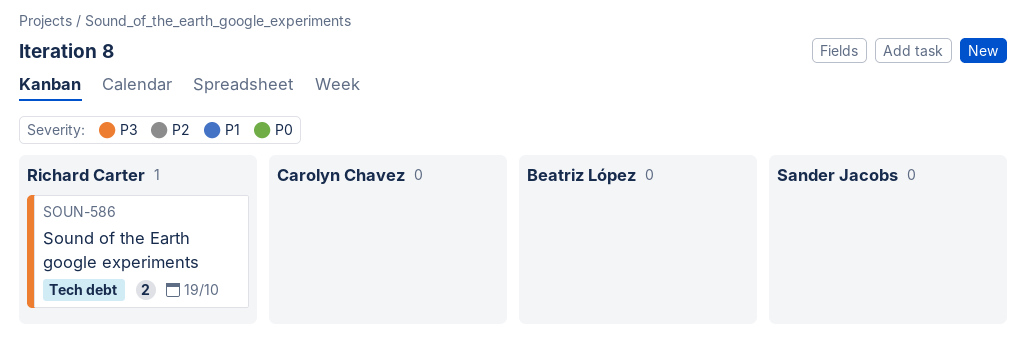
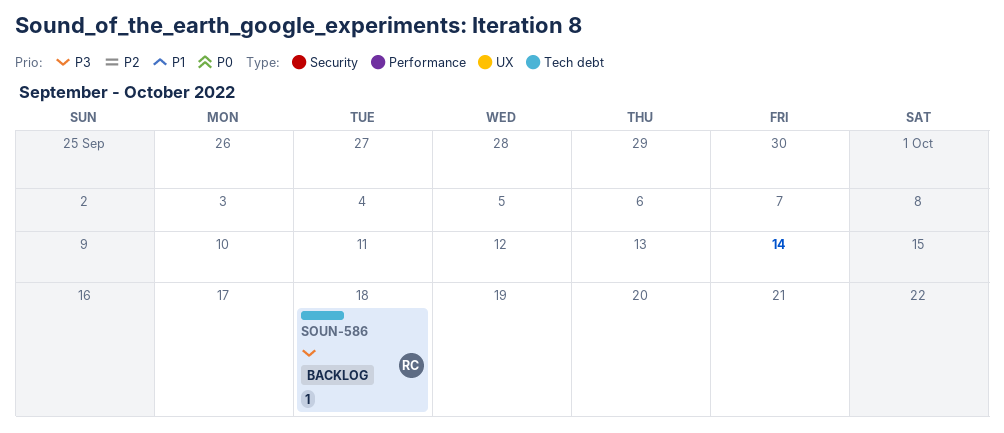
SOUN-586, estimate: 2 -> 1
SOUN-586, due: Oct 19 -> Oct 18

